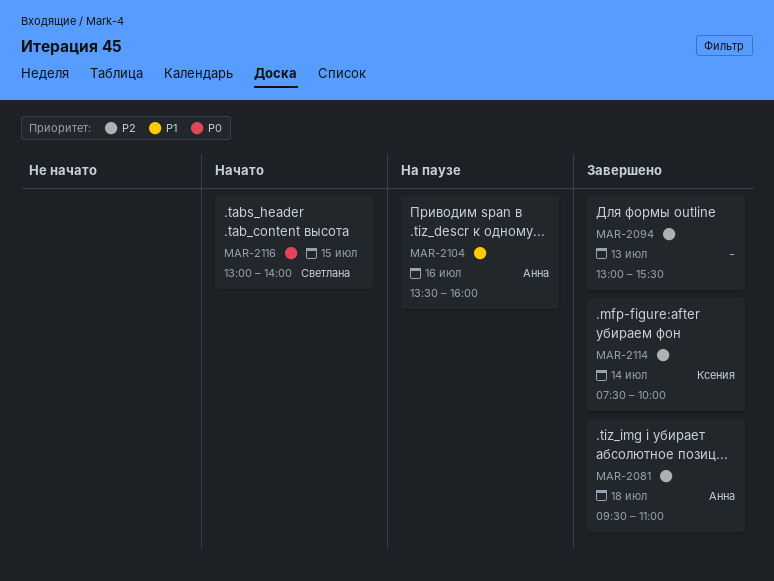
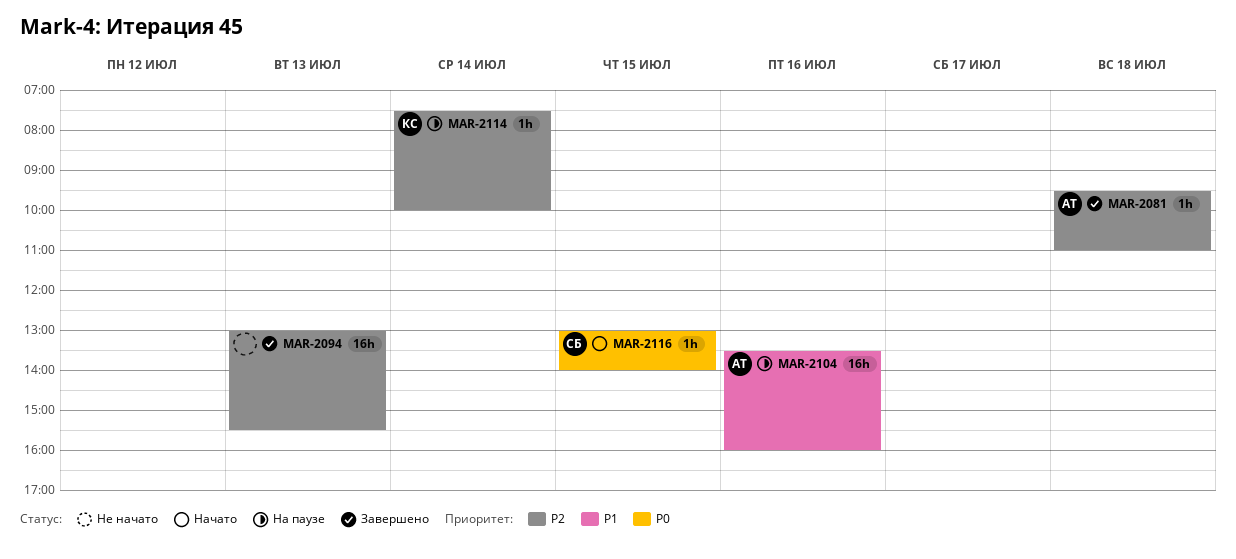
MAR-2114, status: Завершено -> На паузе

